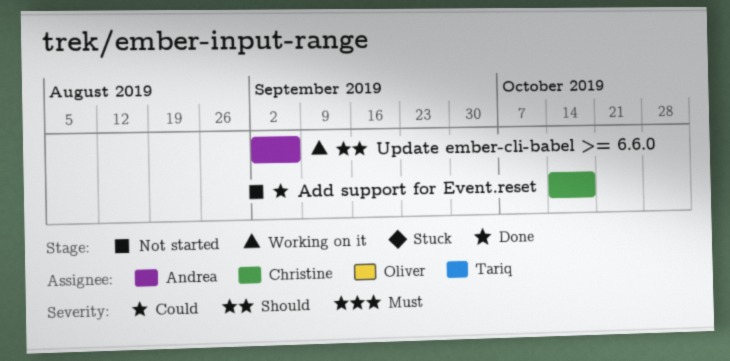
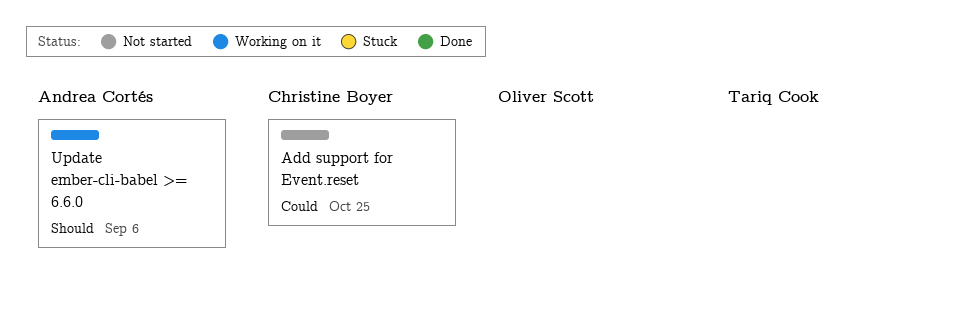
Add support for Event.reset, due: Oct 18 -> Oct 25

